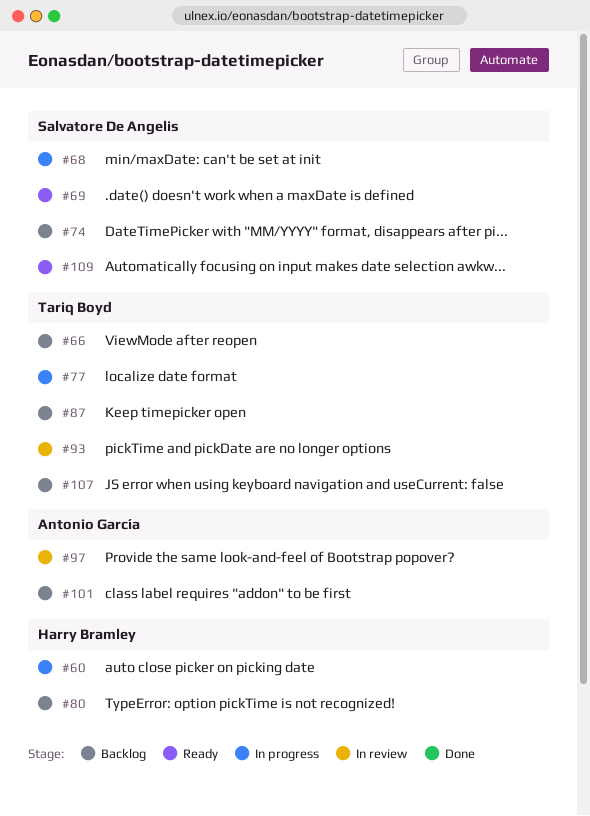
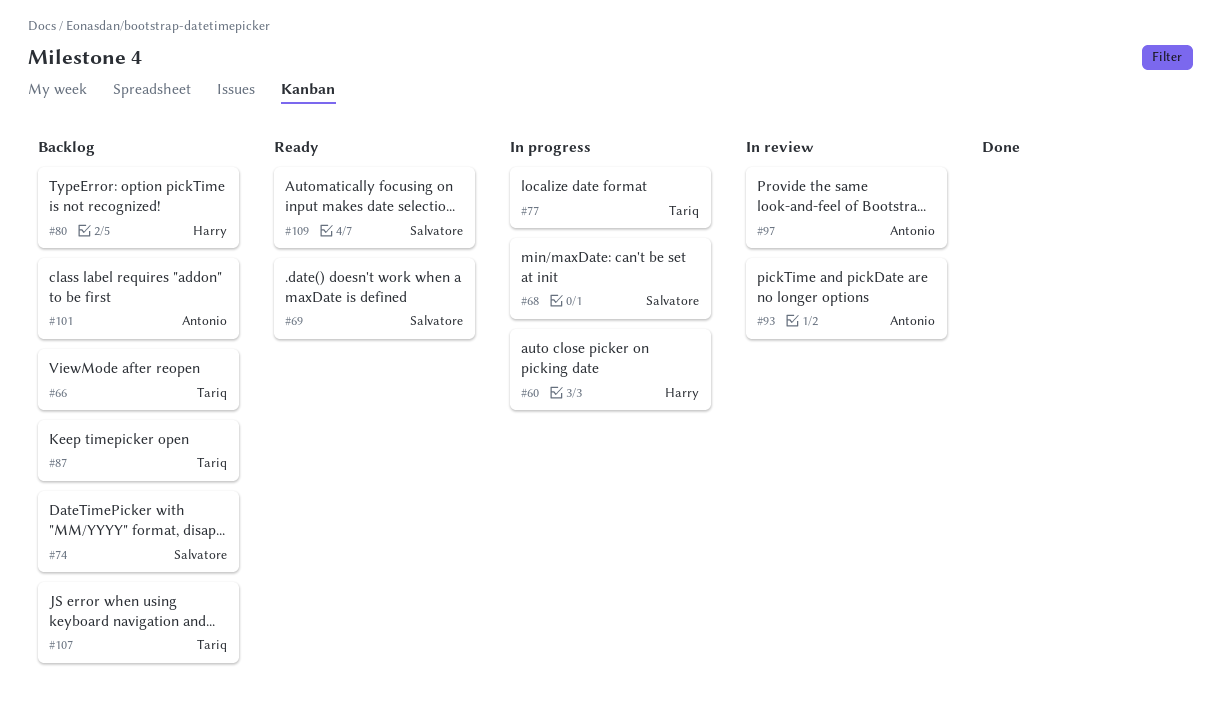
#93, owner: Tariq Boyd -> Antonio García

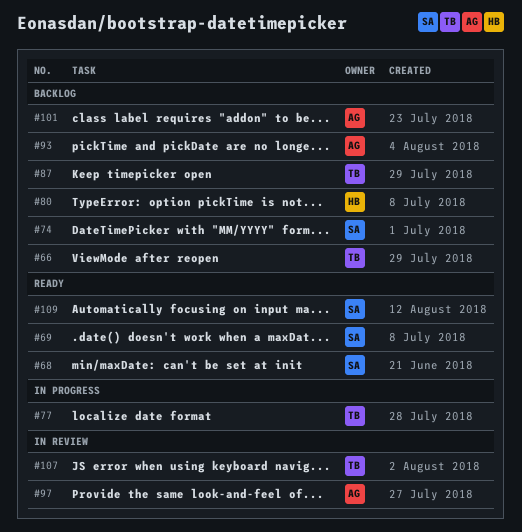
#60: present -> none
#68, status: In progress -> Ready
#93, status: In review -> Backlog
#107, status: Backlog -> In review

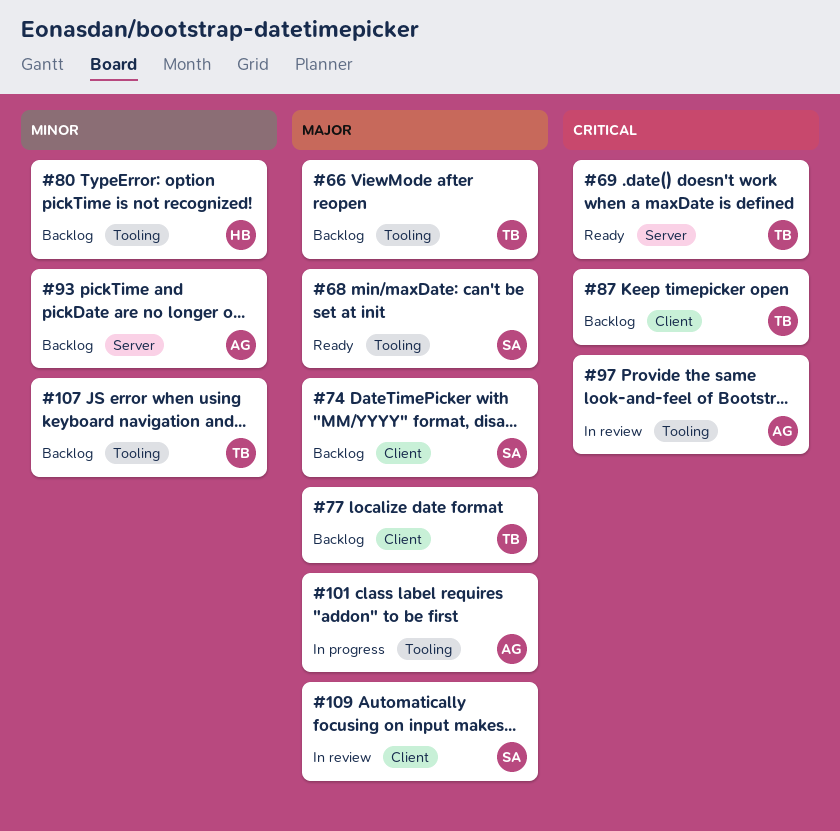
#69, owner: SA -> TB
#77, status: In progress -> Backlog
#101, status: Backlog -> In progress
#107, status: In review -> Backlog
#109, status: Ready -> In review

